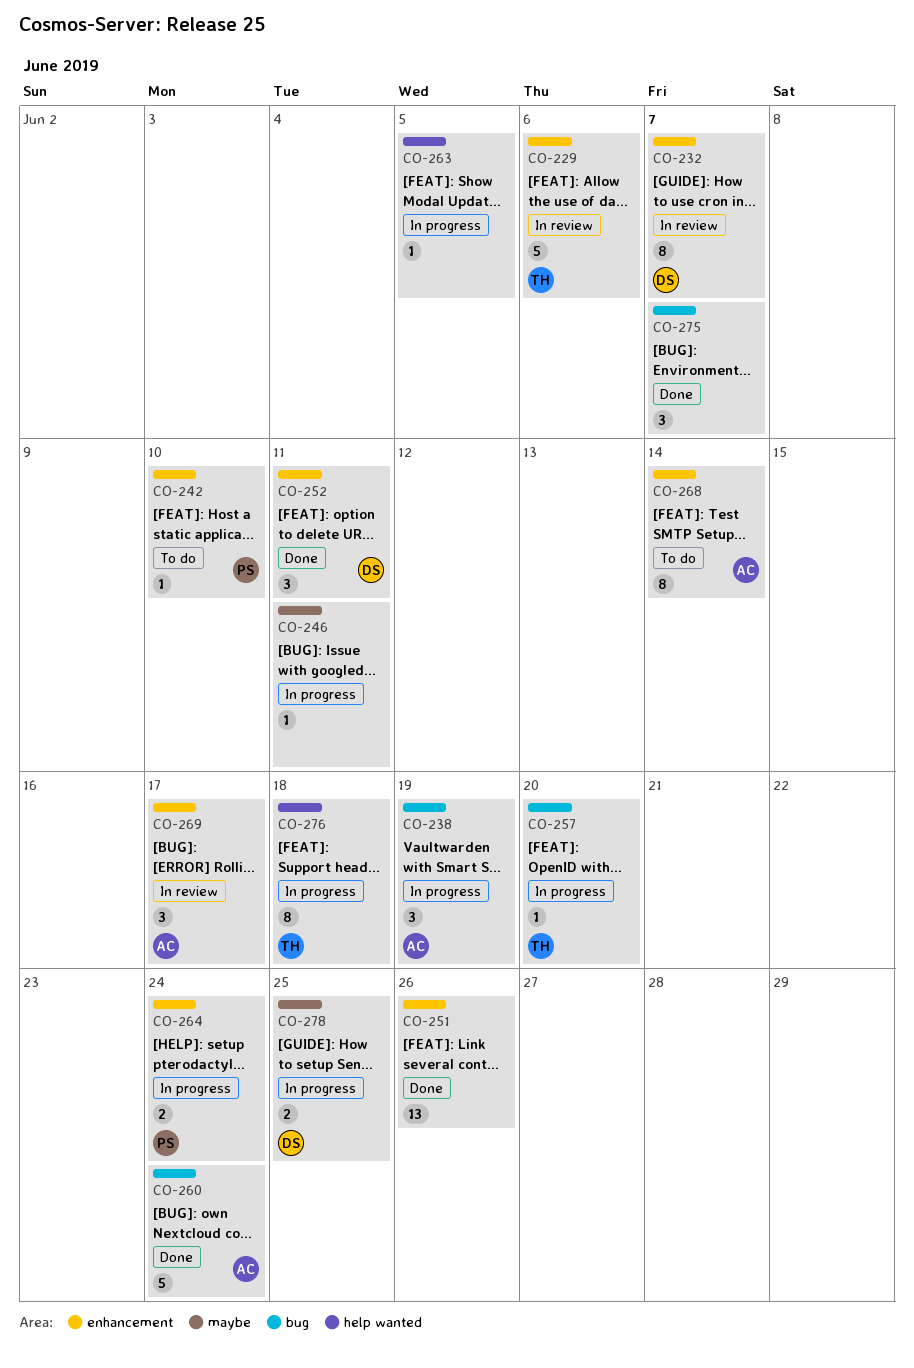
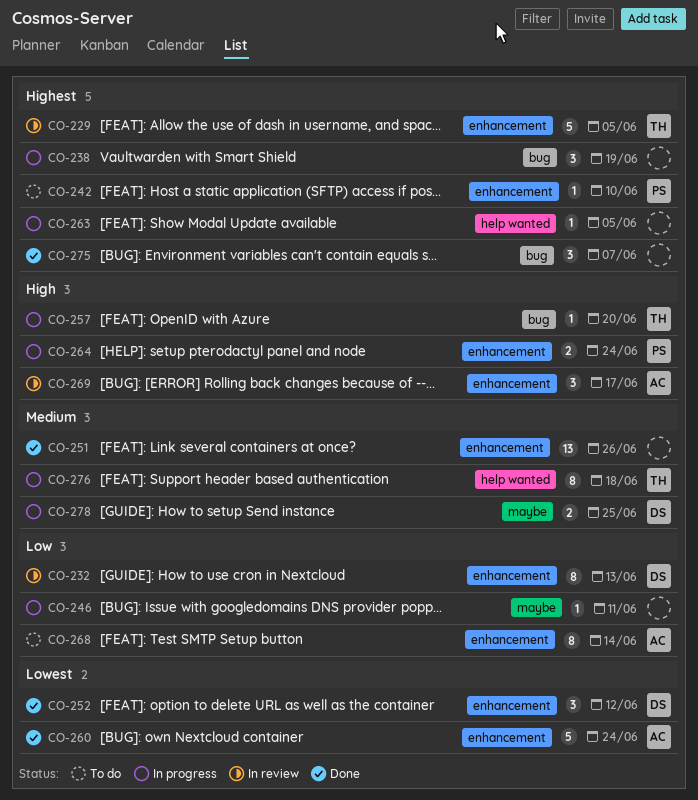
CO-229, due: Jun 6 -> Jun 5
CO-232, due: Jun 7 -> Jun 13
CO-238, owner: AC -> none
CO-252, due: Jun 11 -> Jun 12
CO-260, label: bug -> enhancement

